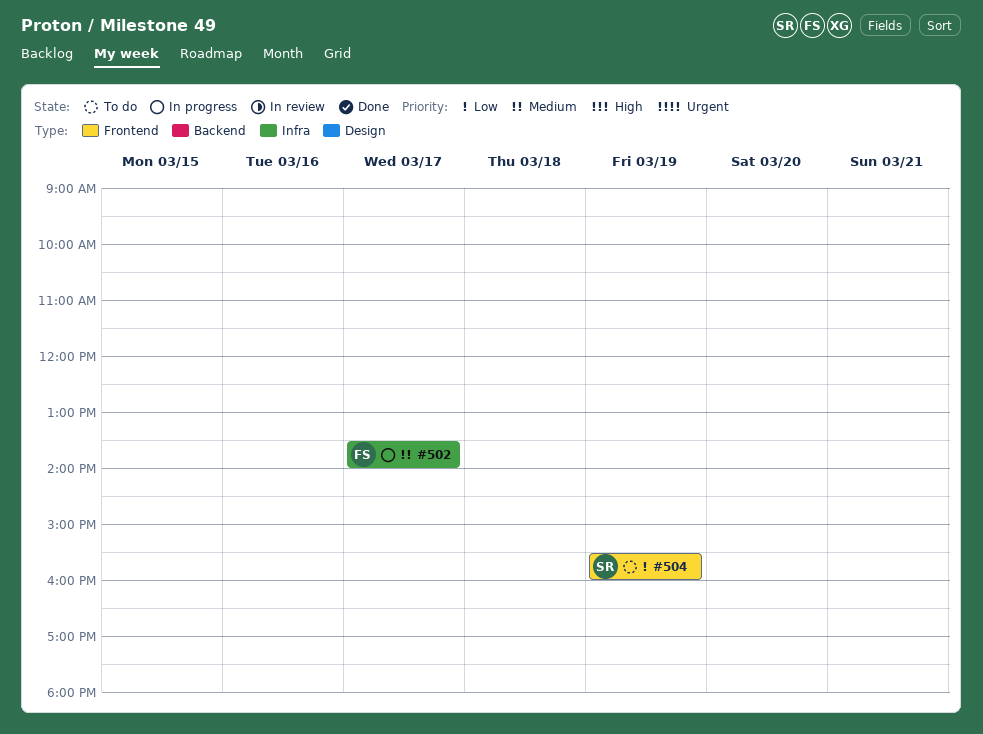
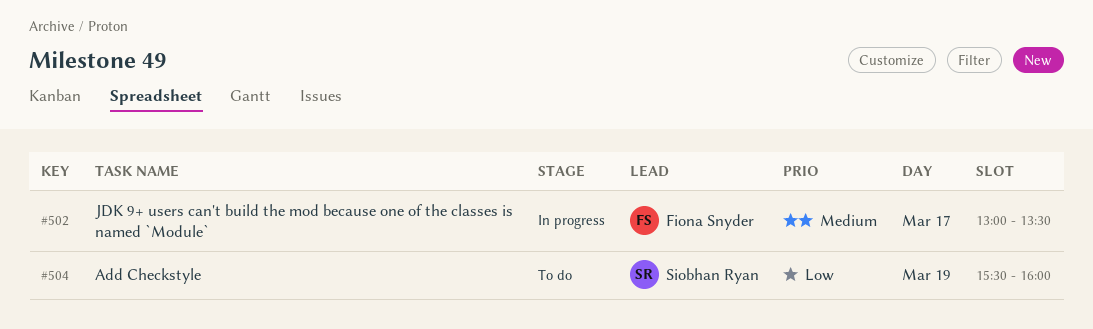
#502, begins: 13:30 -> 13:00
#502, ends: 14:00 -> 13:30

